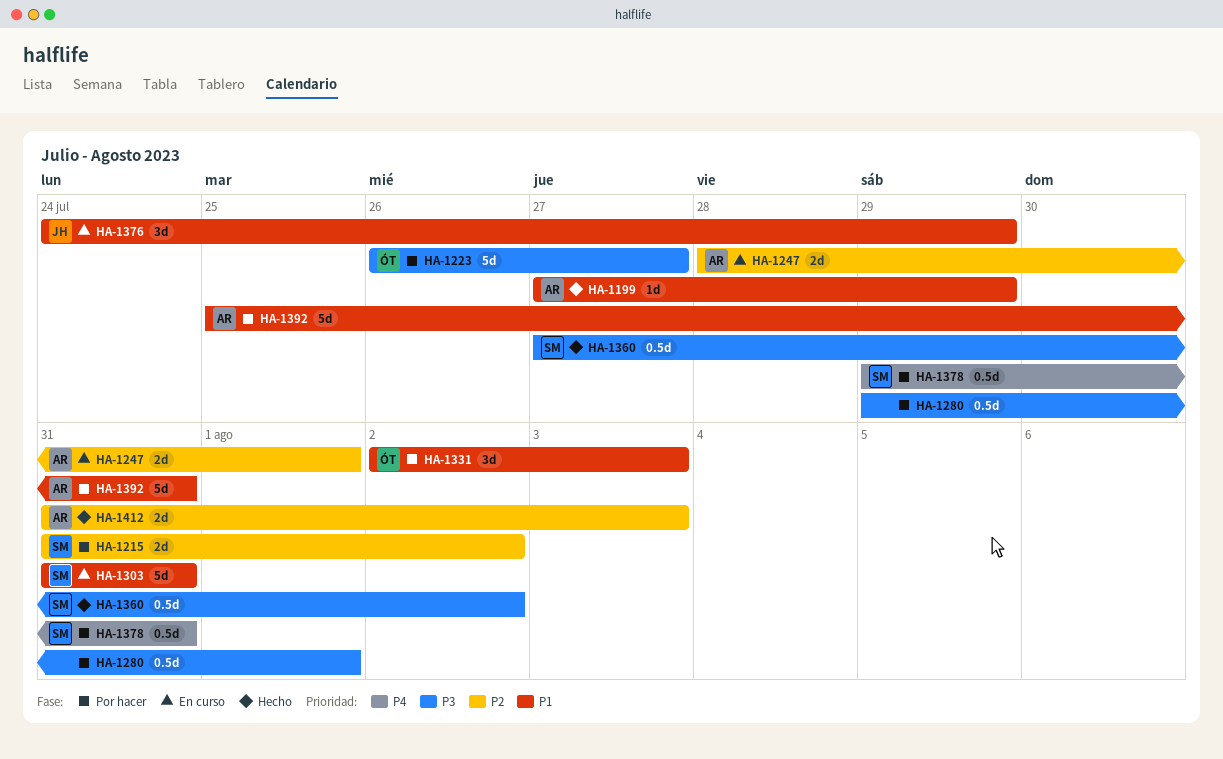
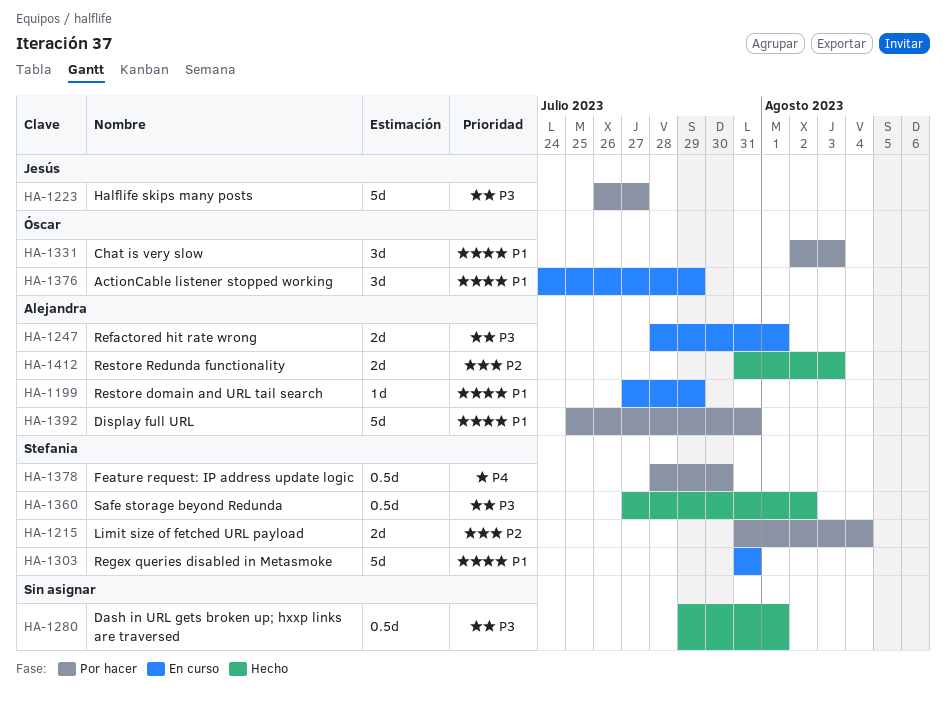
HA-1199, status: Hecho -> En curso
HA-1215, due: Aug 2 -> Aug 4
HA-1223, owner: Óscar -> Jesús
HA-1247, priority: P2 -> P3
HA-1280, status: Por hacer -> Hecho
HA-1376, owner: Jesús -> Óscar
HA-1378, start: Jul 29 -> Jul 28
HA-1378, due: Jul 31 -> Jul 30

